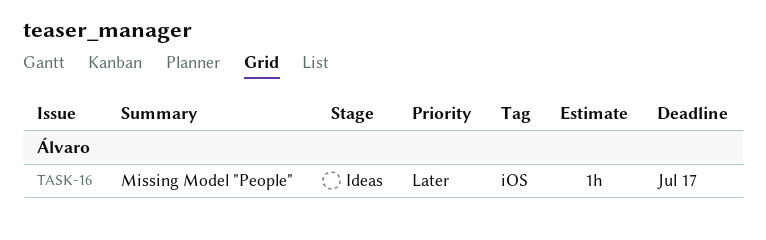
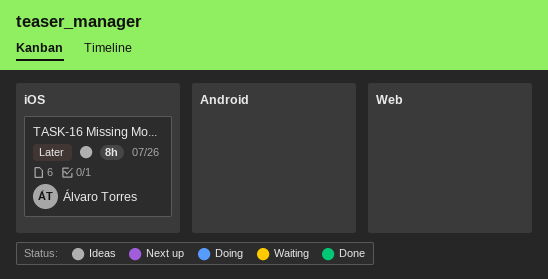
TASK-16, estimate: 1h -> 8h
TASK-16, due: Jul 17 -> Jul 26

